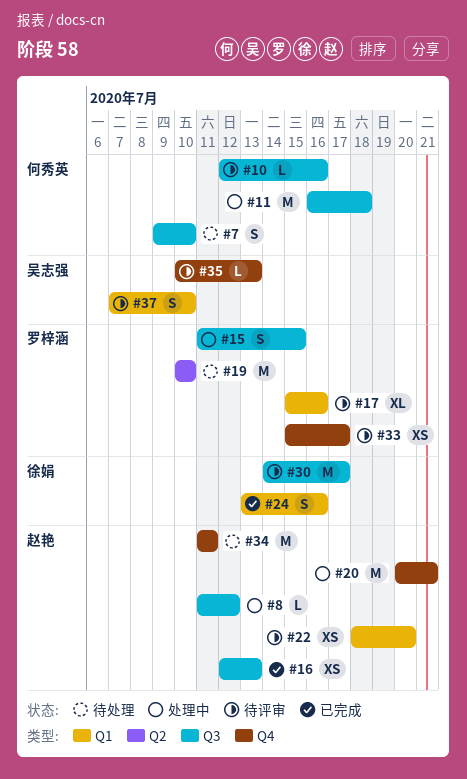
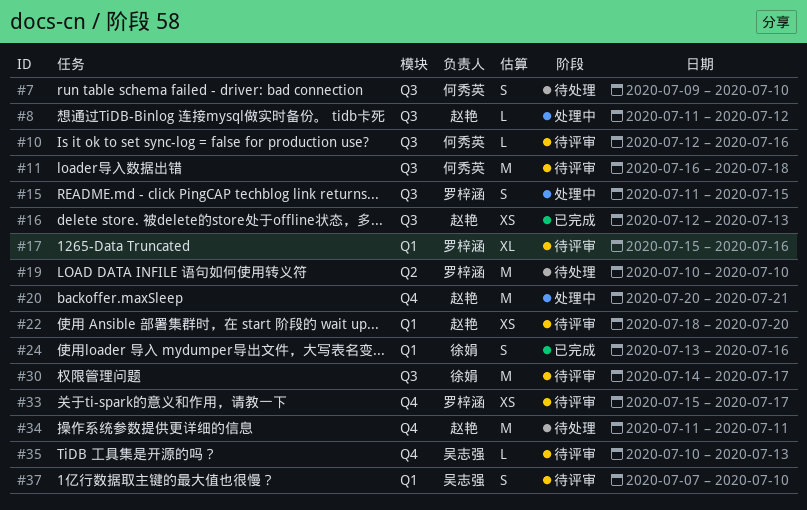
#11, status: 处理中 -> 待评审

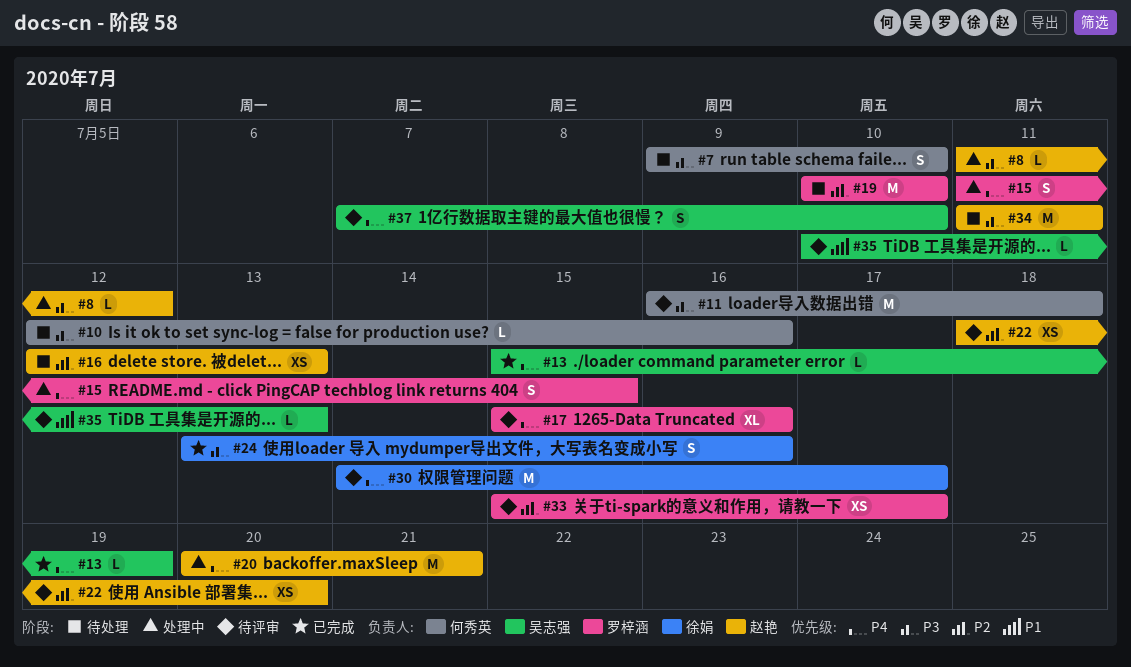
#10, status: 待评审 -> 待处理
#13: none -> present
#16, status: 已完成 -> 待处理

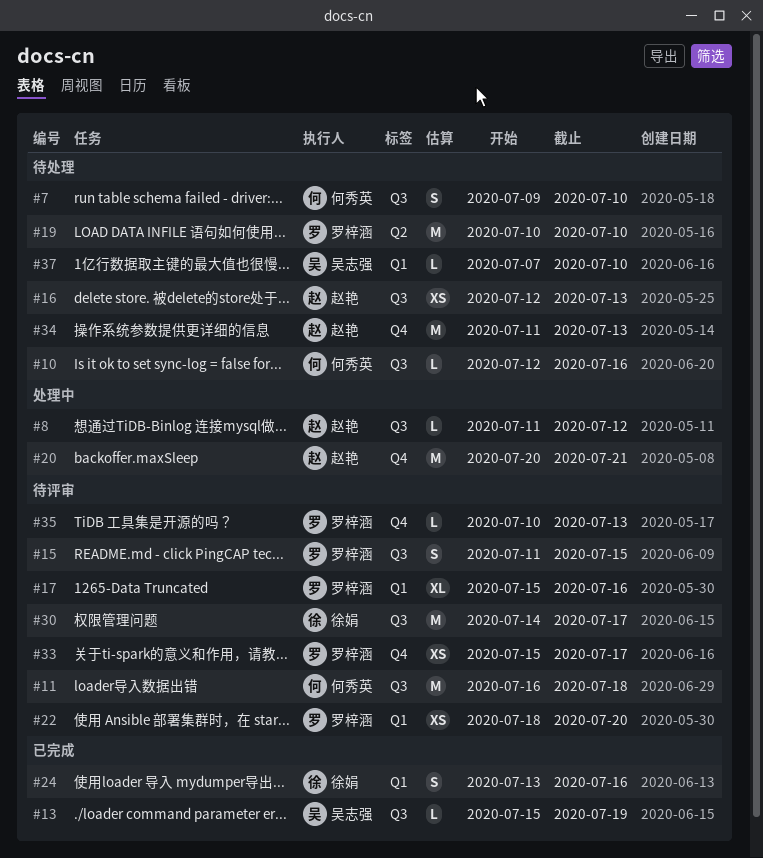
#15, status: 处理中 -> 待评审
#22, owner: 赵艳 -> 罗梓涵
#34, due: Jul 11 -> Jul 13
#35, owner: 吴志强 -> 罗梓涵
#37, status: 待评审 -> 待处理
#37, estimate: S -> L

